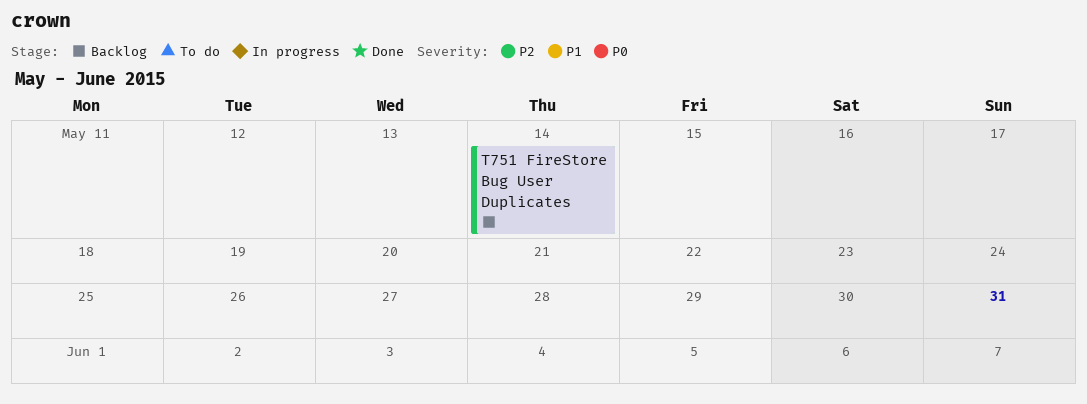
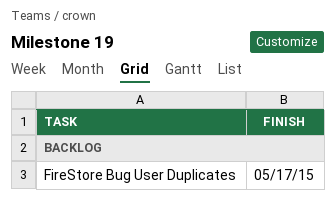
FireStore Bug User Duplicates, due: May 14 -> May 17

